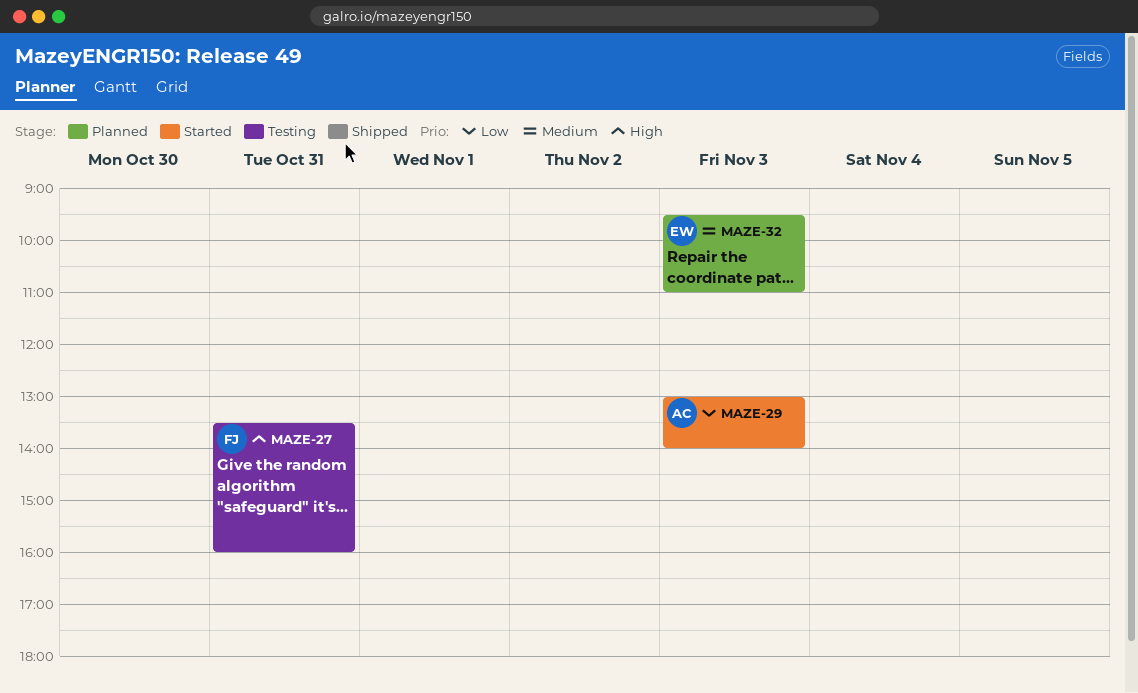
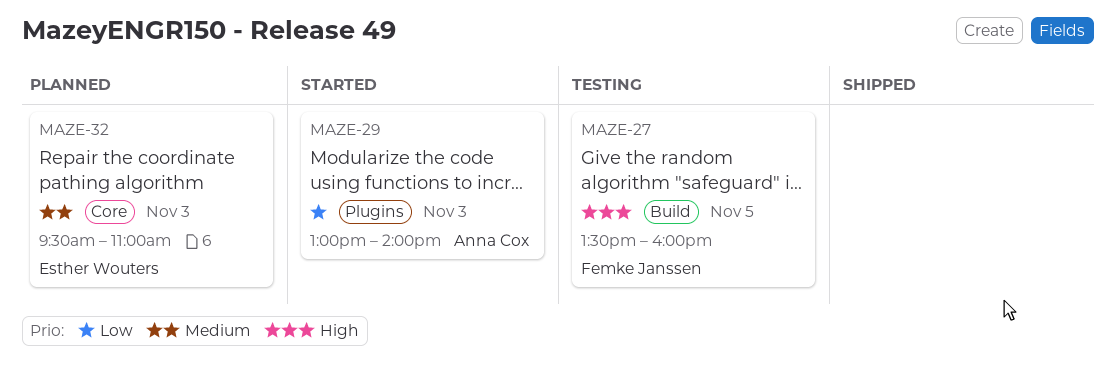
MAZE-27, day: Oct 31 -> Nov 5

